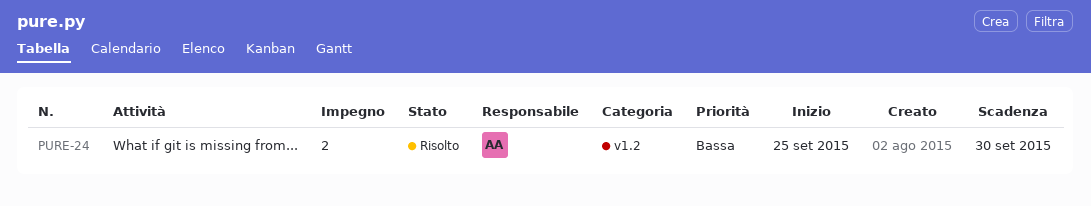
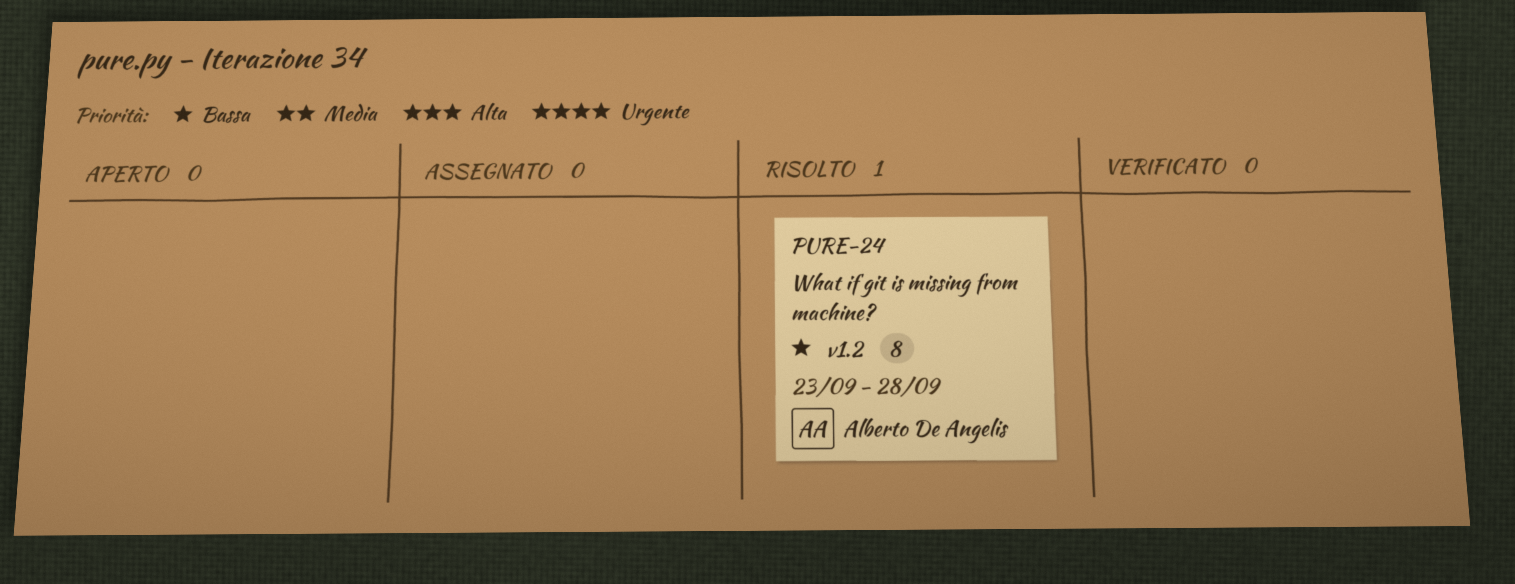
PURE-24, estimate: 2 -> 8
PURE-24, start: Sep 25 -> Sep 23
PURE-24, due: Sep 30 -> Sep 28

